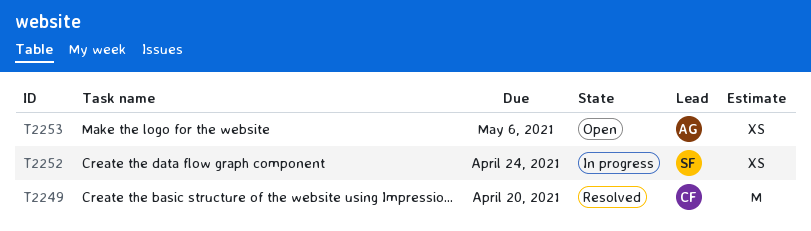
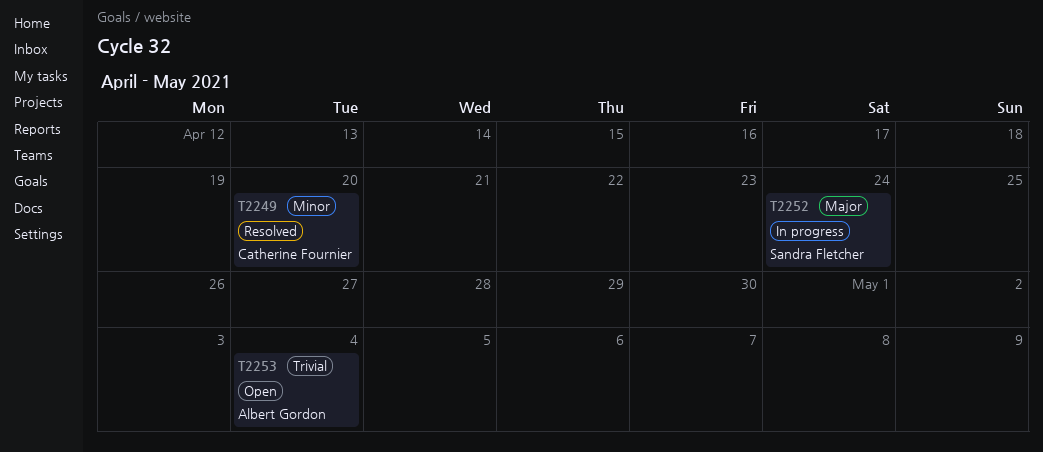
T2253, due: May 6 -> May 4

